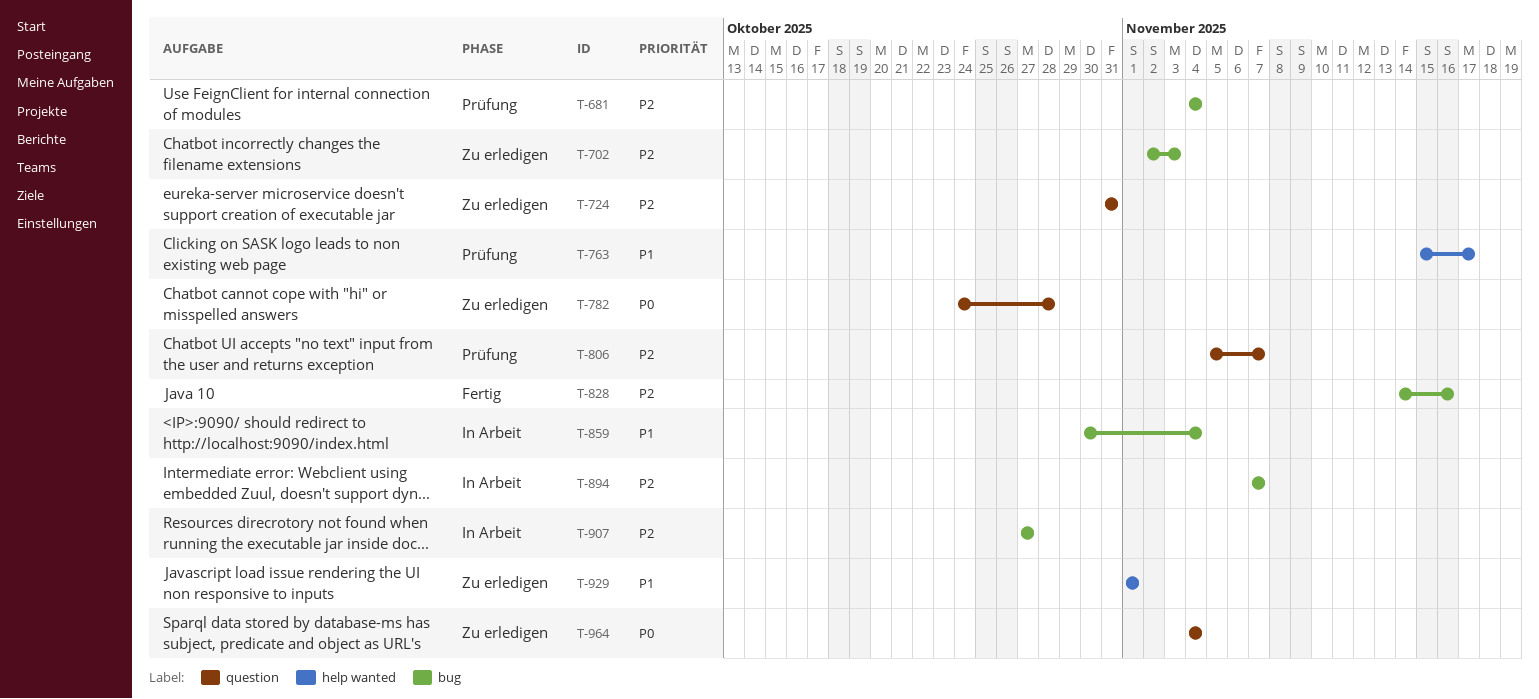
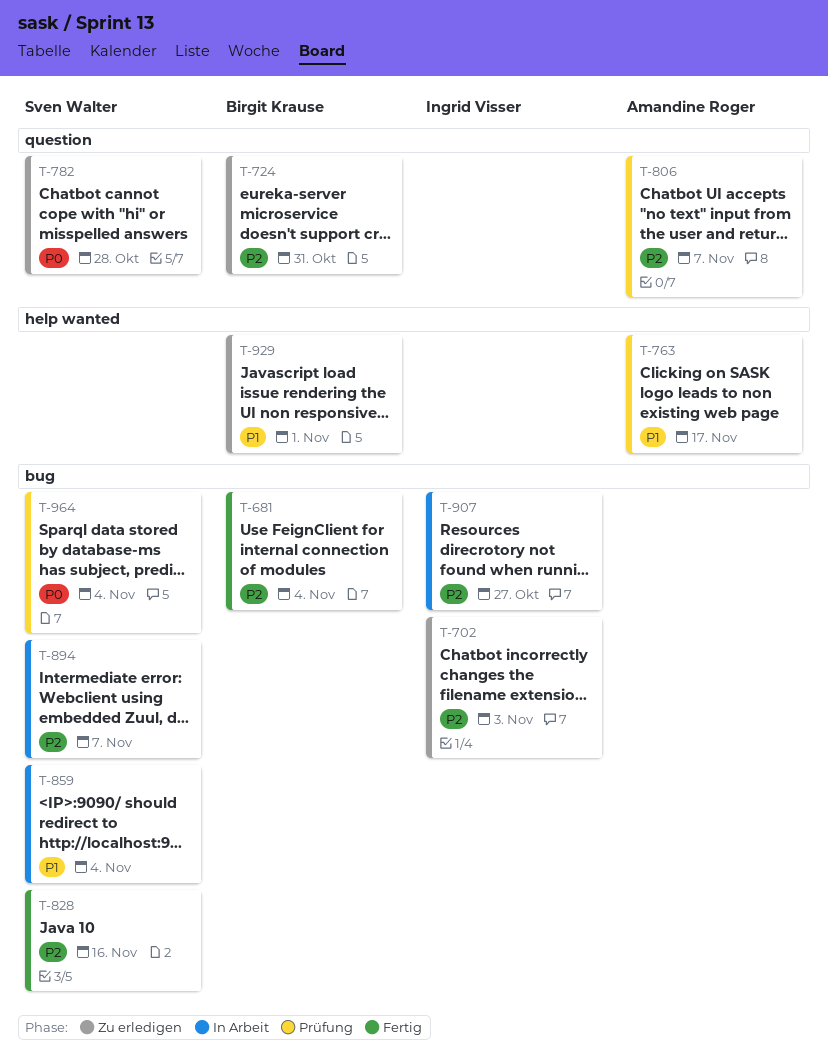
T-681, status: Prüfung -> Fertig
T-964, status: Zu erledigen -> Prüfung
T-964, label: question -> bug

